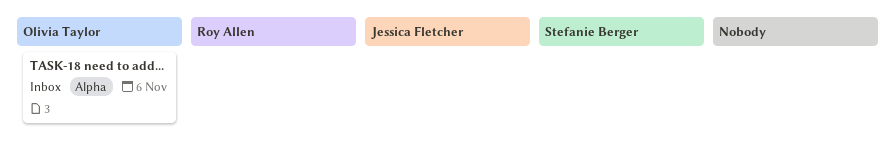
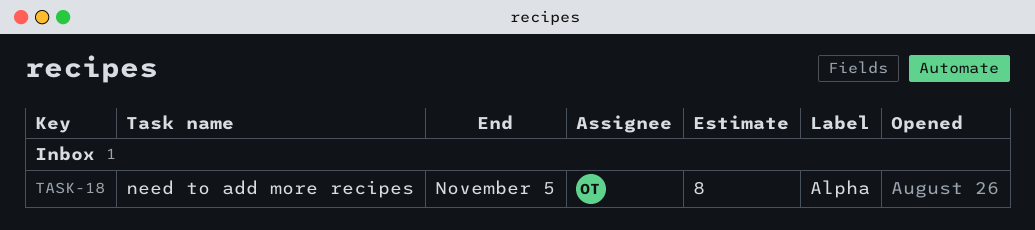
TASK-18, due: Nov 6 -> Nov 5

